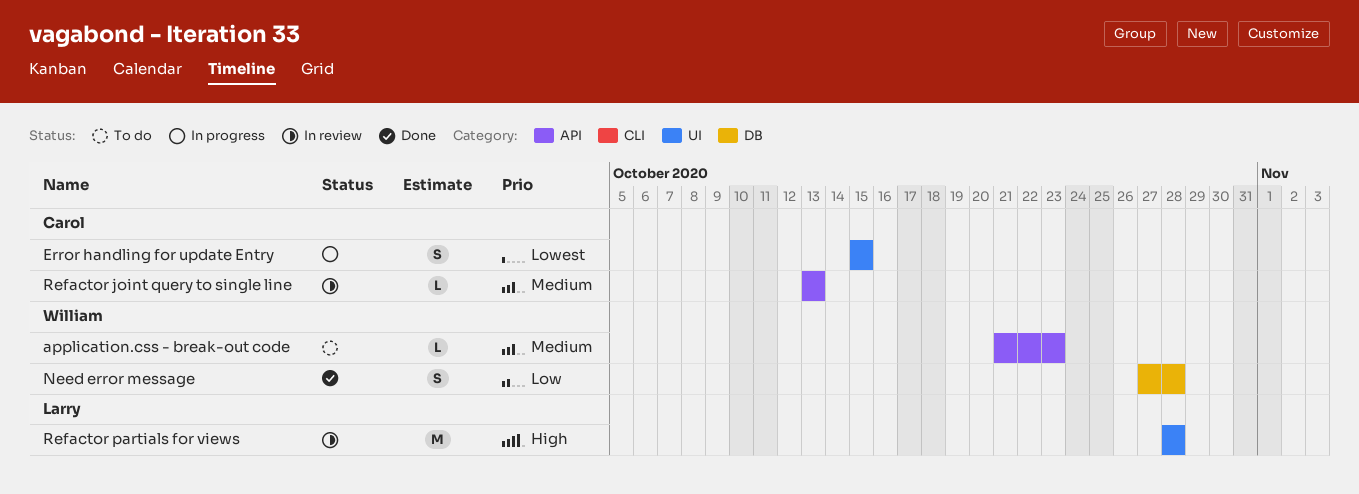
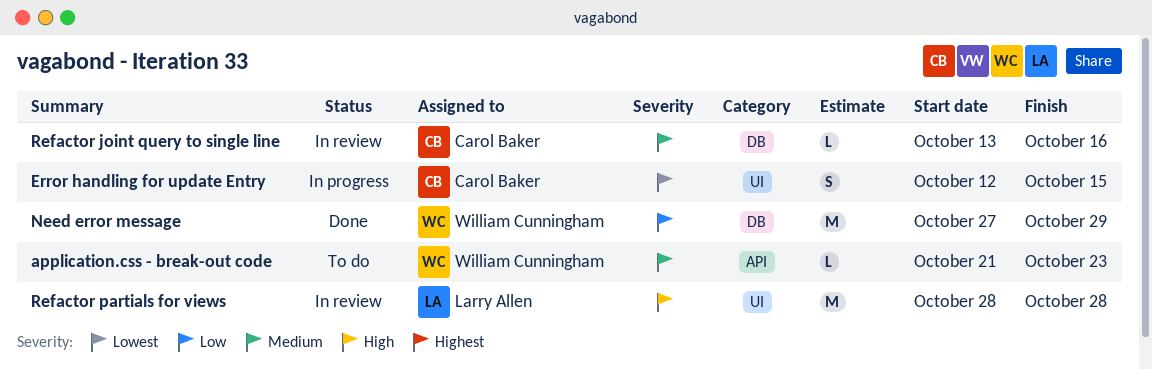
Error handling for update Entry, start: Oct 15 -> Oct 12
Need error message, estimate: S -> M
Need error message, due: Oct 28 -> Oct 29
Refactor joint query to single line, label: API -> DB
Refactor joint query to single line, due: Oct 13 -> Oct 16

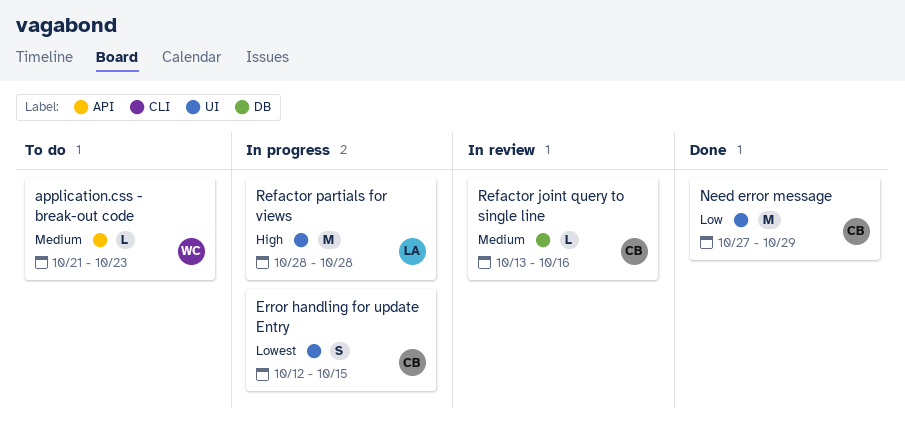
Need error message, owner: William Cunningham -> Carol Baker
Need error message, label: DB -> UI
Refactor partials for views, status: In review -> In progress

